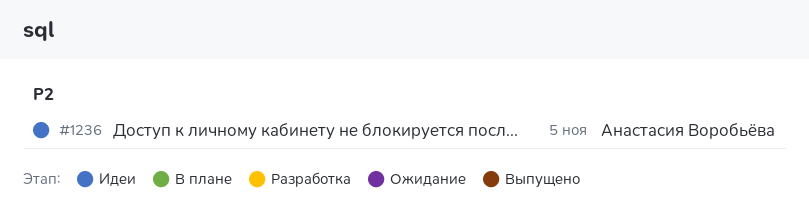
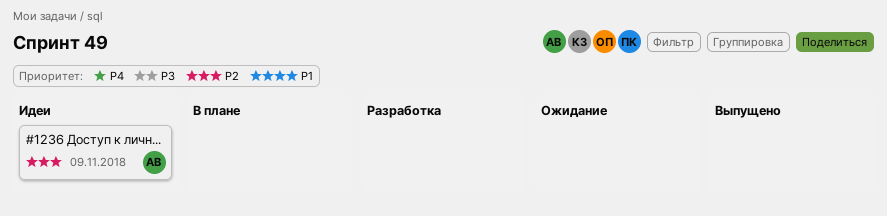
#1236, due: Nov 5 -> Nov 9

